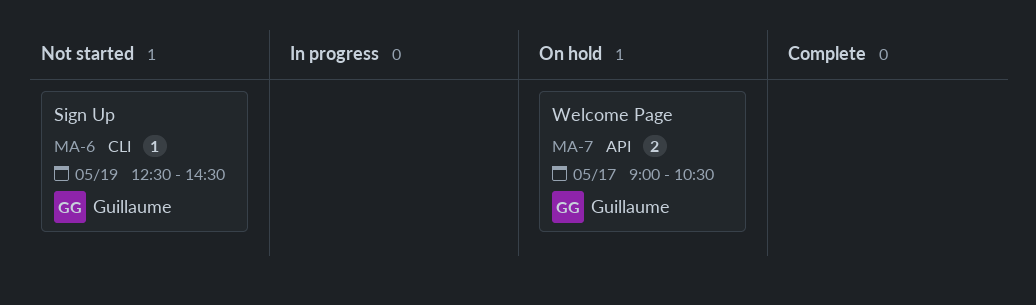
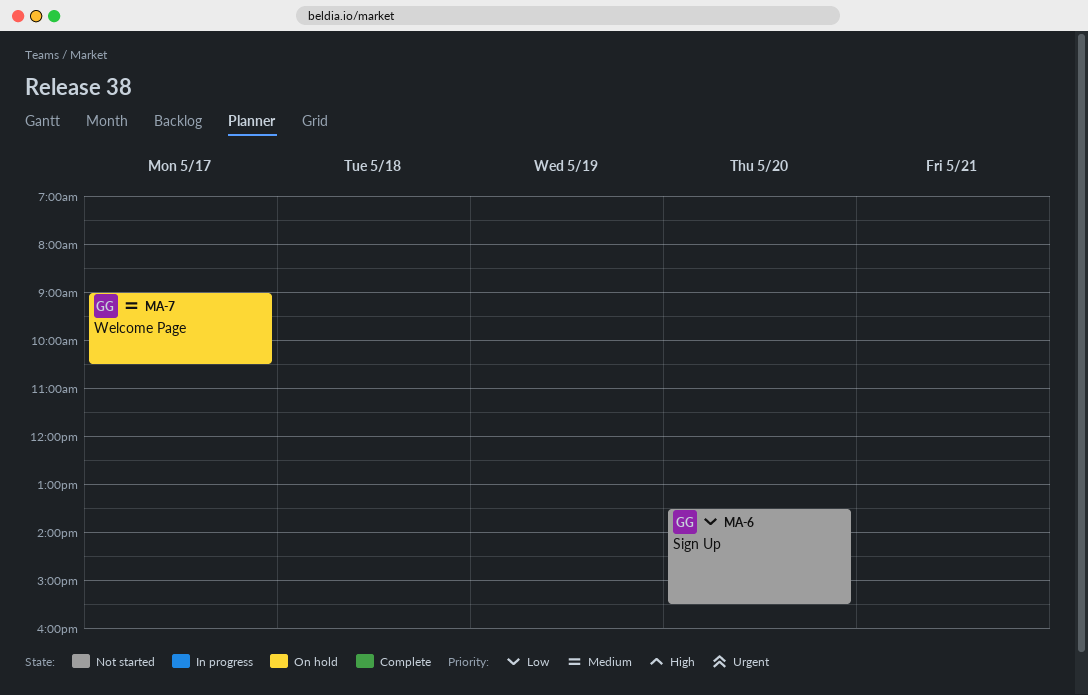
MA-6, day: May 19 -> May 20
MA-6, begins: 12:30 -> 13:30
MA-6, ends: 14:30 -> 15:30

